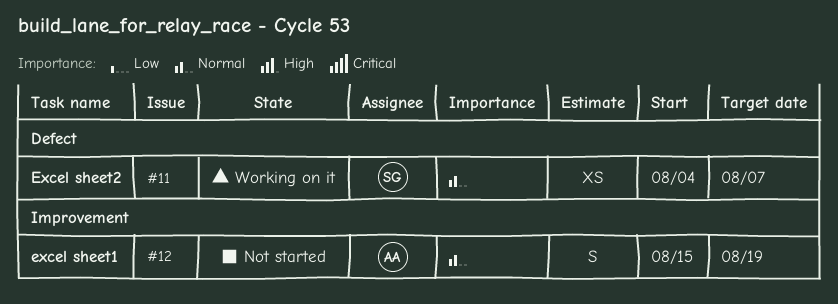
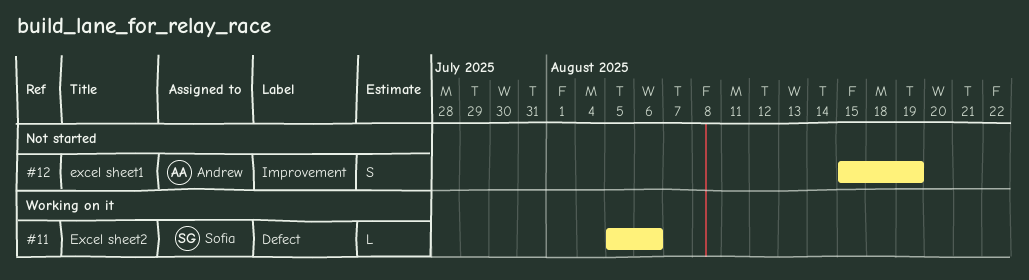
#11, estimate: XS -> L
#11, start: Aug 4 -> Aug 5
#11, due: Aug 7 -> Aug 6

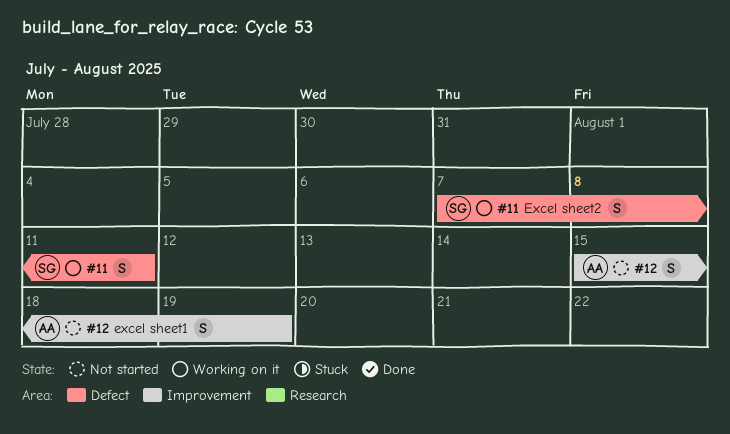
#11, estimate: L -> S
#11, start: Aug 5 -> Aug 7
#11, due: Aug 6 -> Aug 11

